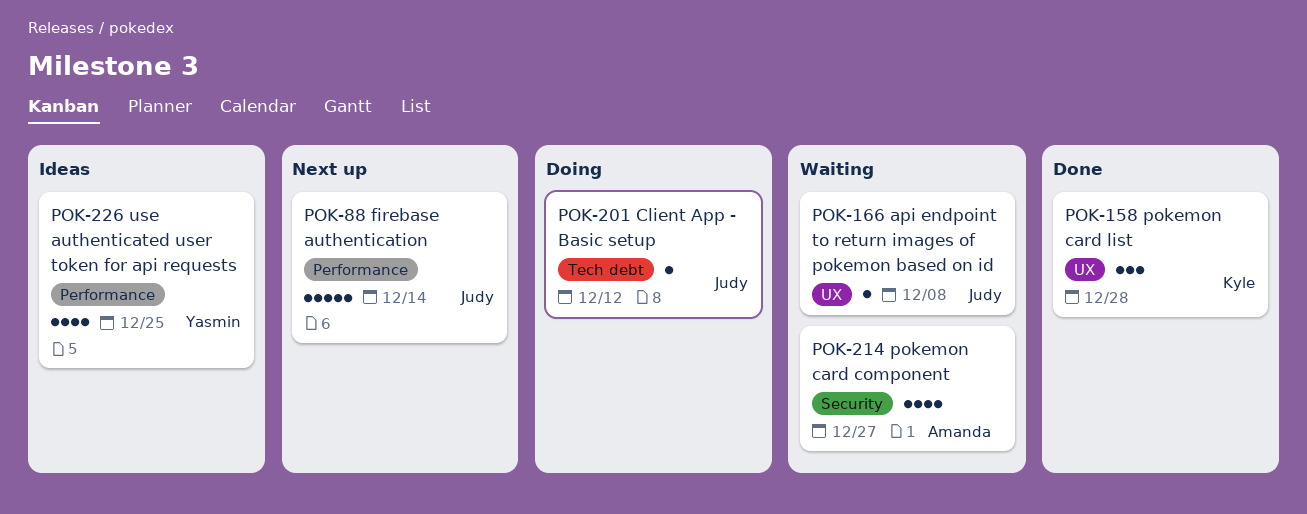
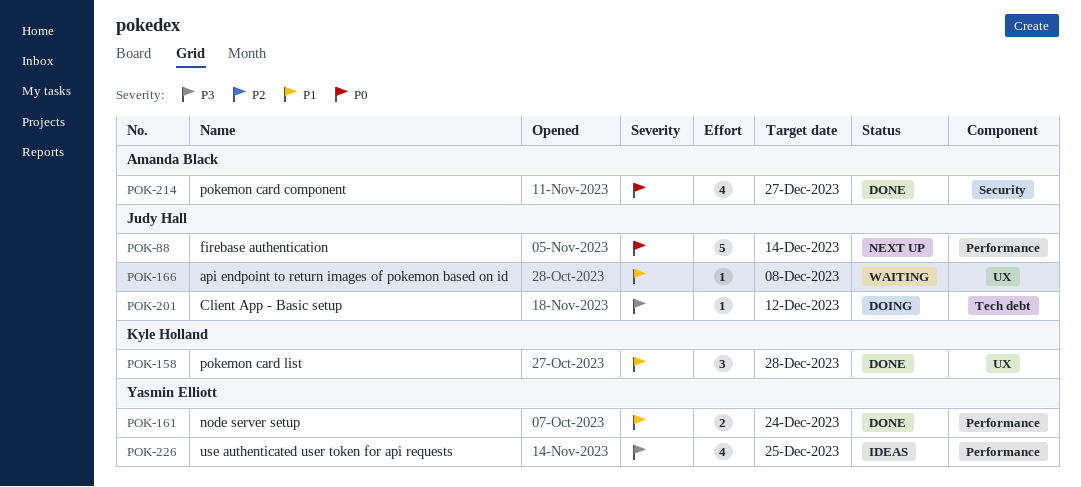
POK-161: none -> present
POK-214, status: Waiting -> Done

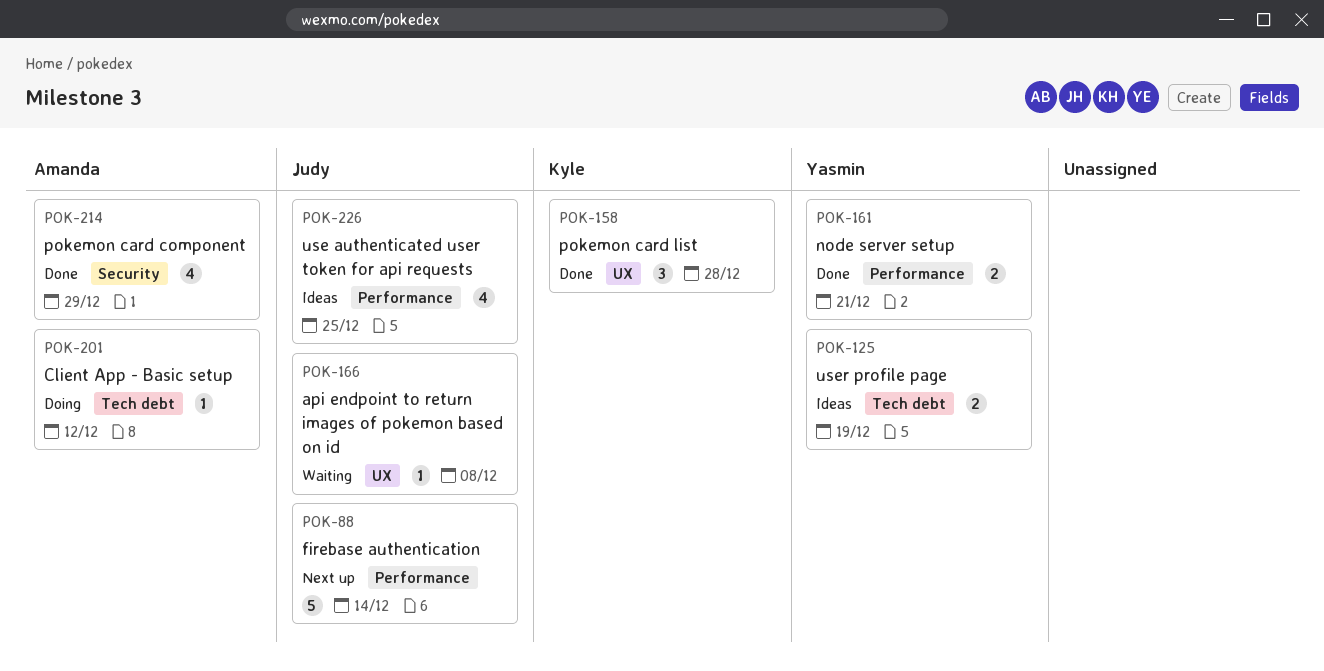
POK-125: none -> present
POK-161, due: Dec 24 -> Dec 21
POK-201, owner: Judy Hall -> Amanda Black
POK-214, due: Dec 27 -> Dec 29
POK-226, owner: Yasmin Elliott -> Judy Hall

